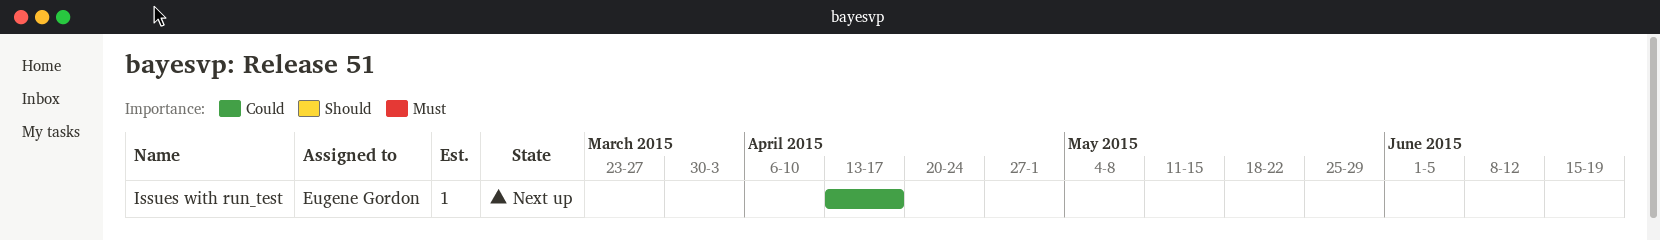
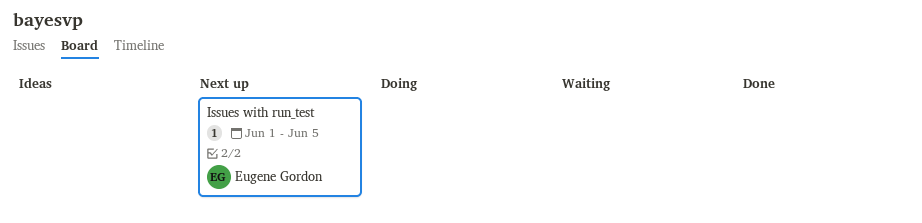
Issues with run_test, start: Apr 13 -> Jun 1
Issues with run_test, due: Apr 17 -> Jun 5

